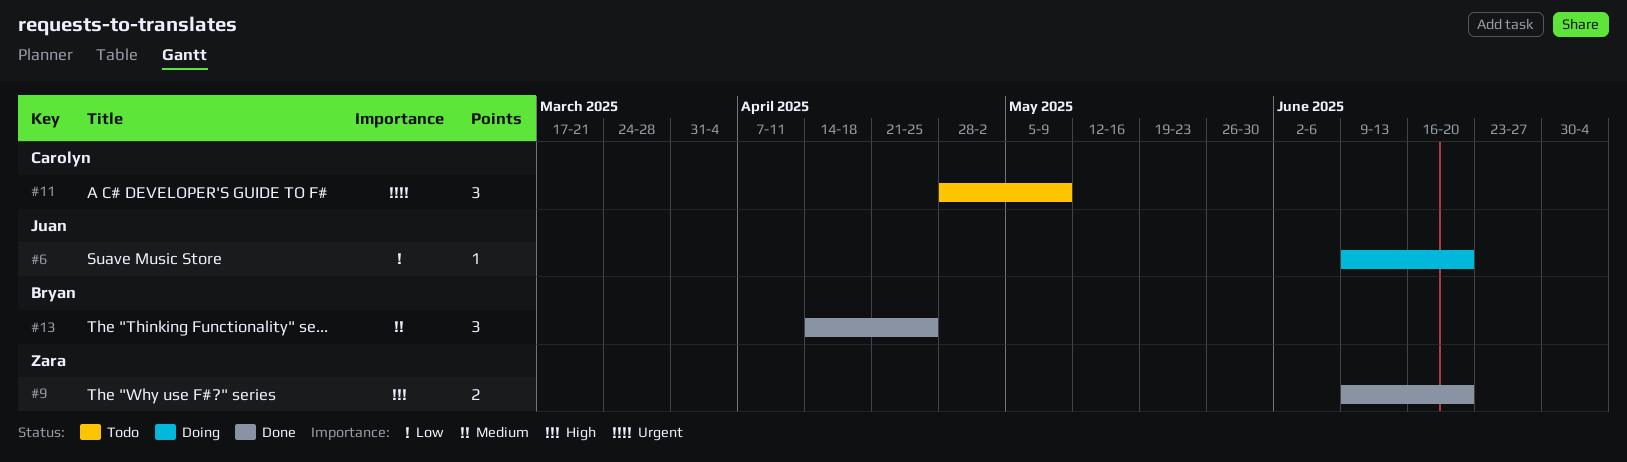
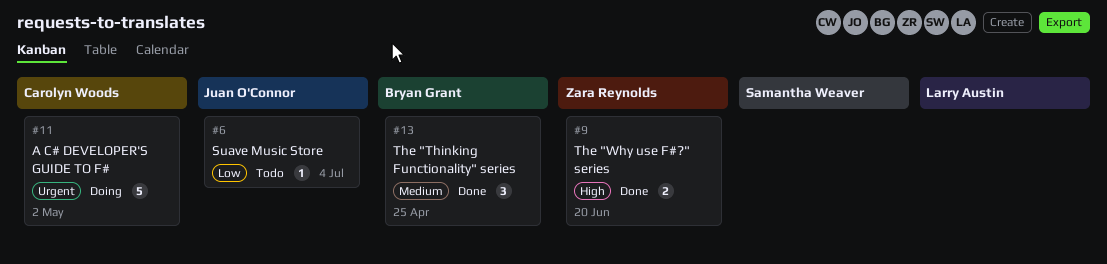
#6, status: Doing -> Todo
#6, due: Jun 20 -> Jul 4
#11, status: Todo -> Doing
#11, estimate: 3 -> 5
#11, due: May 9 -> May 2

